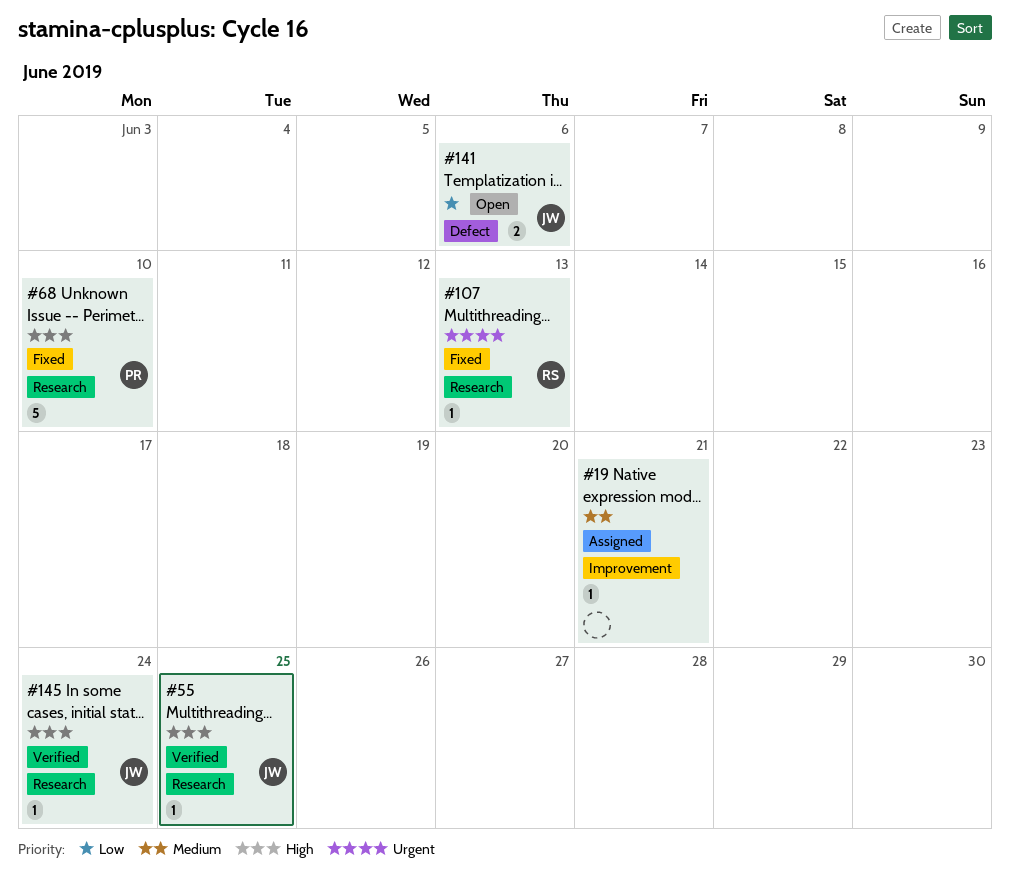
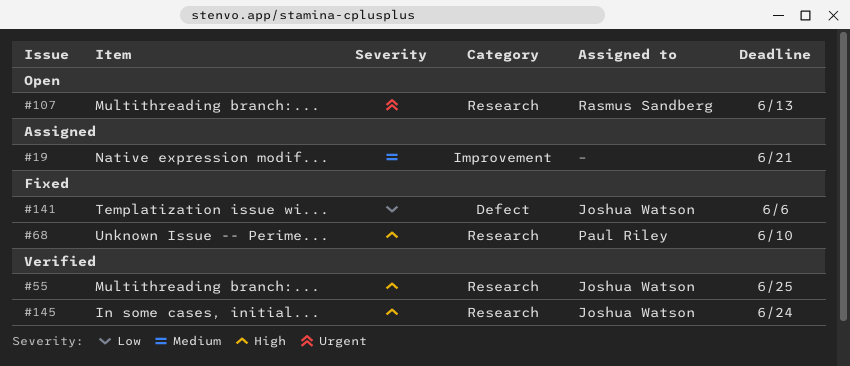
#107, status: Fixed -> Open
#141, status: Open -> Fixed

